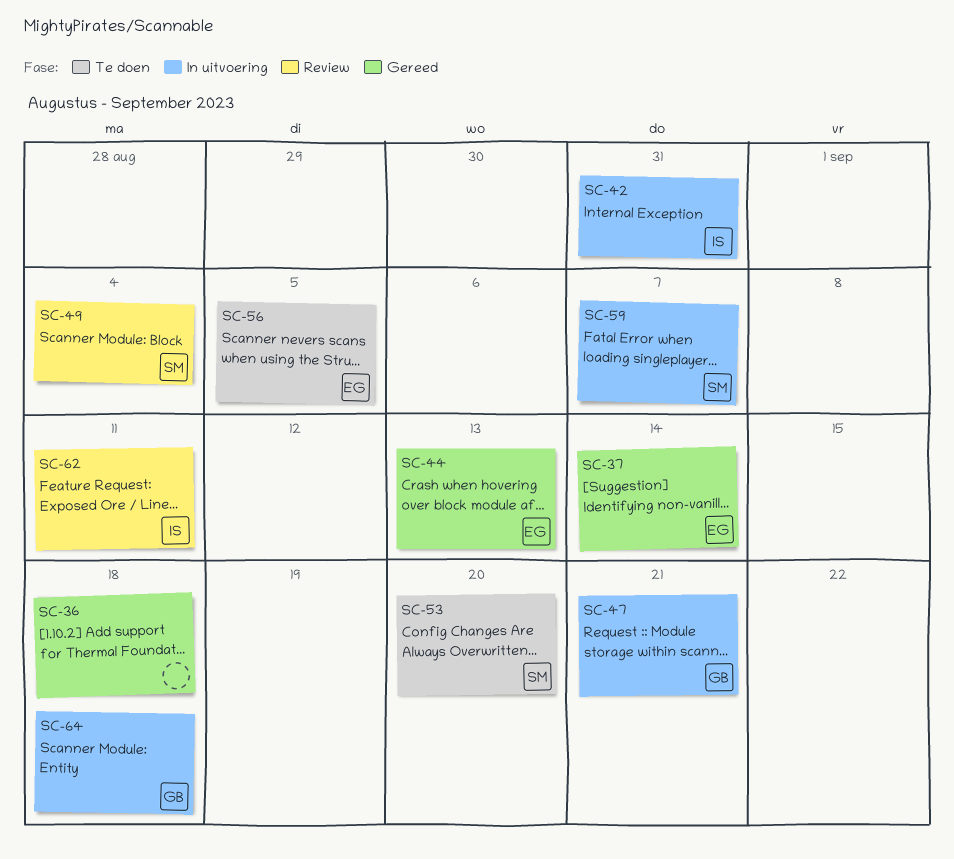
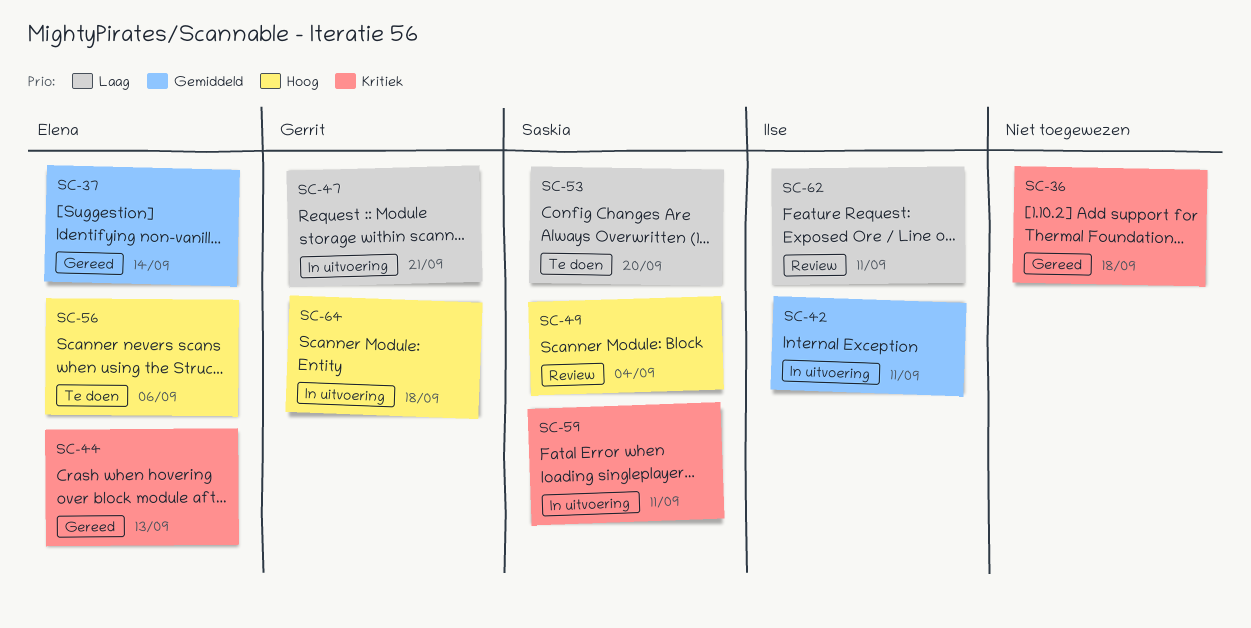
SC-42, due: Aug 31 -> Sep 11
SC-56, due: Sep 5 -> Sep 6
SC-59, due: Sep 7 -> Sep 11

